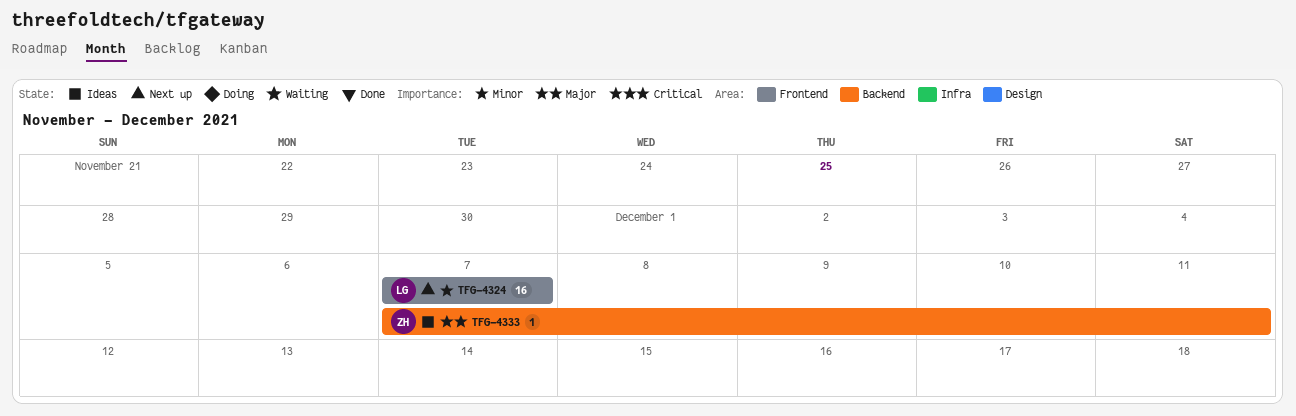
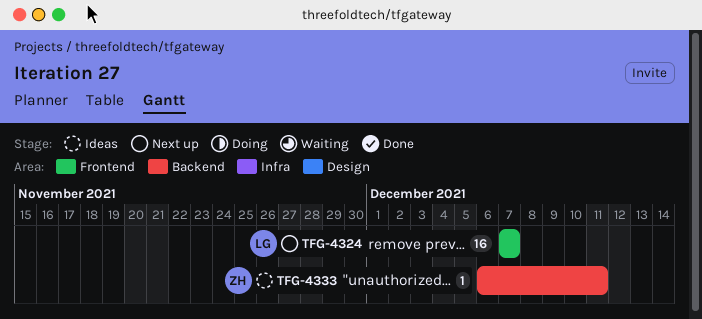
TFG-4333, start: Dec 7 -> Dec 6

